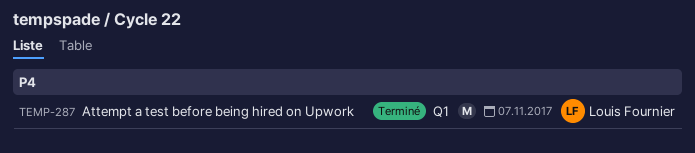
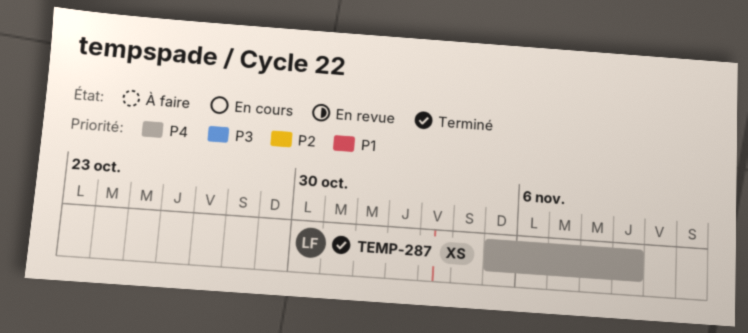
TEMP-287, estimate: M -> XS
TEMP-287, due: Nov 7 -> Nov 9

